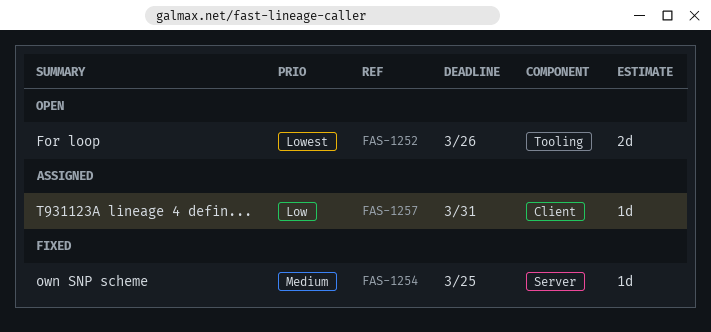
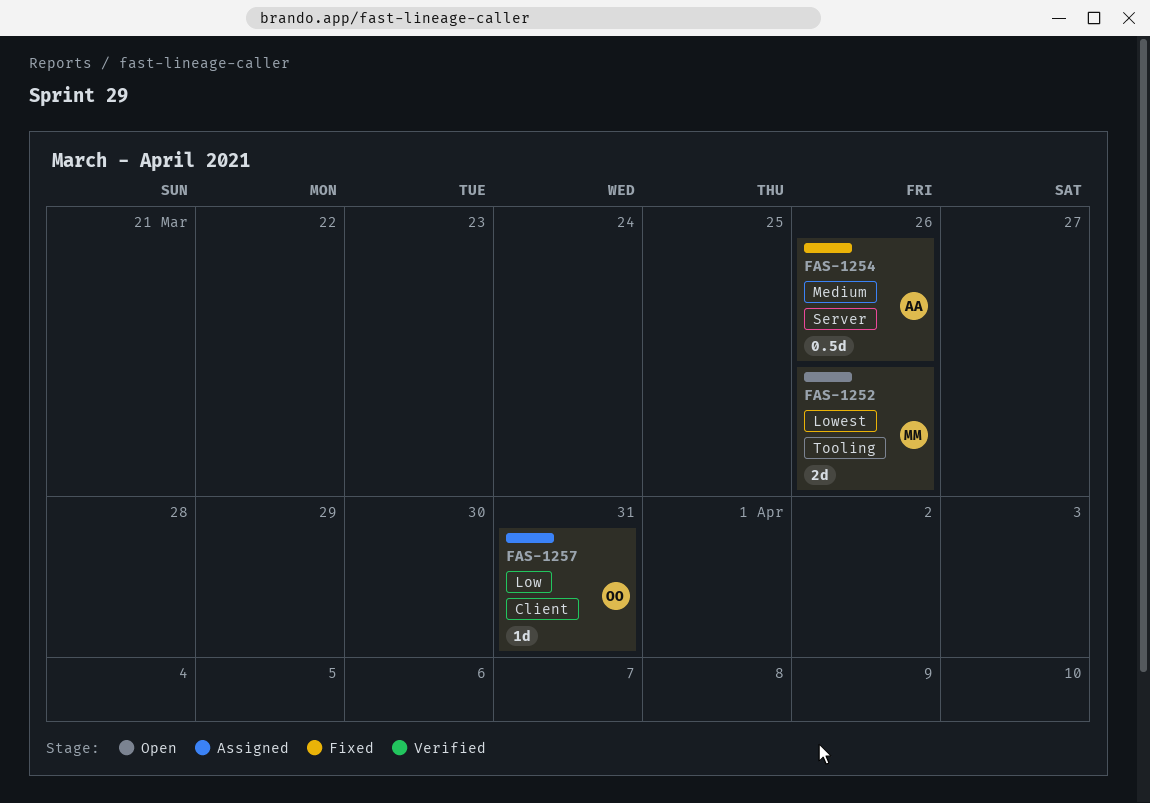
FAS-1254, estimate: 1d -> 0.5d
FAS-1254, due: Mar 25 -> Mar 26

